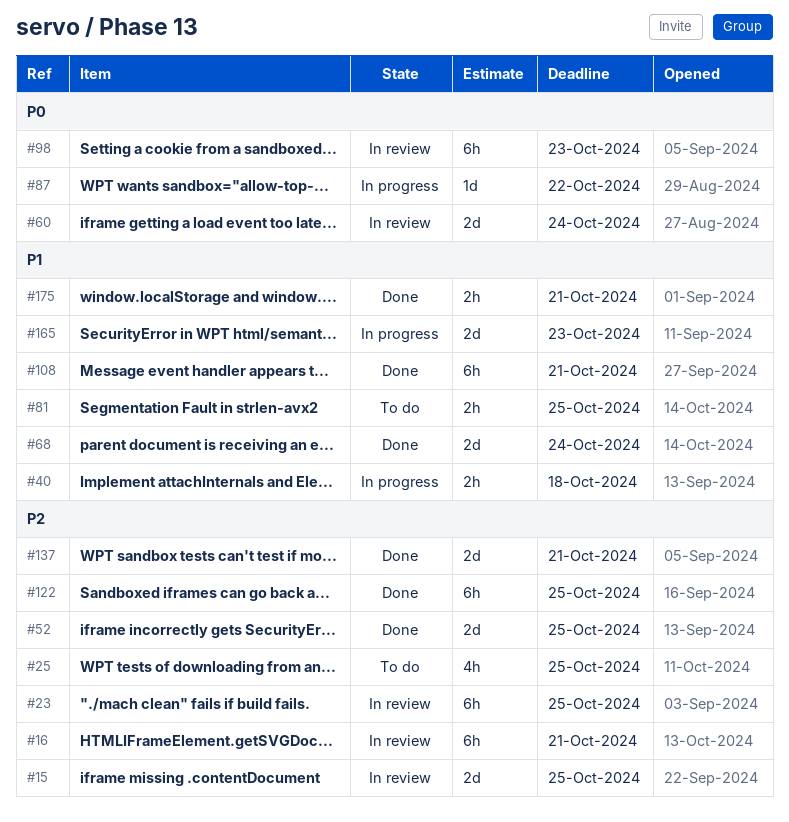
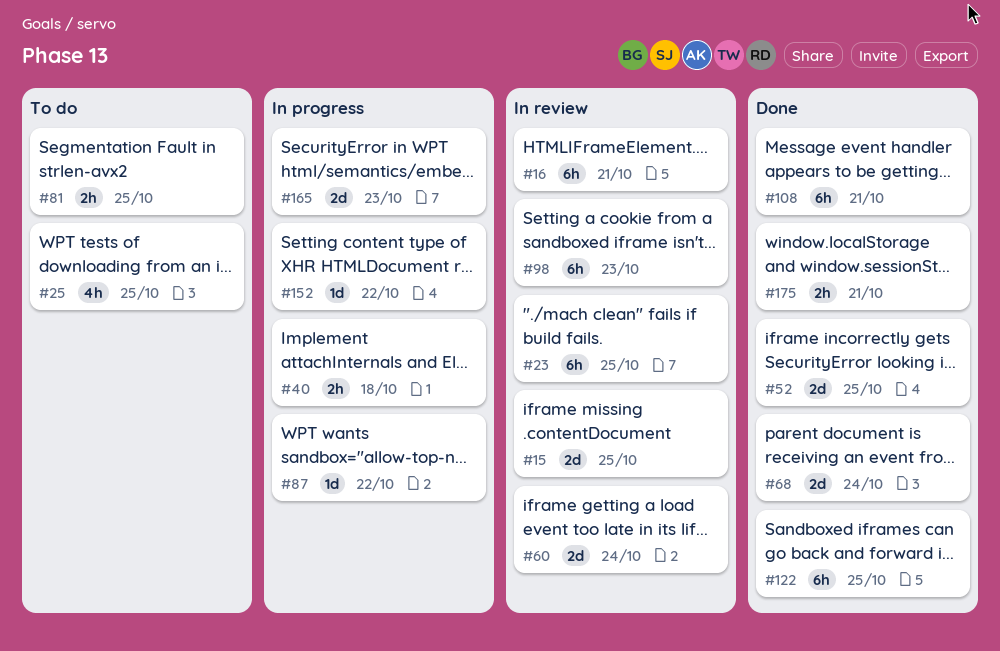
#137: present -> none
#152: none -> present

